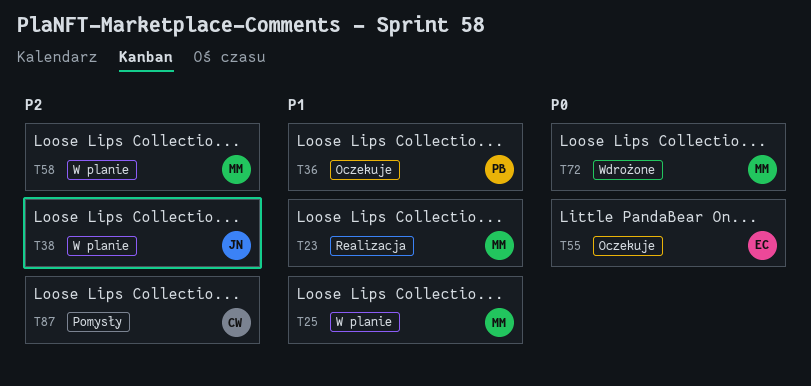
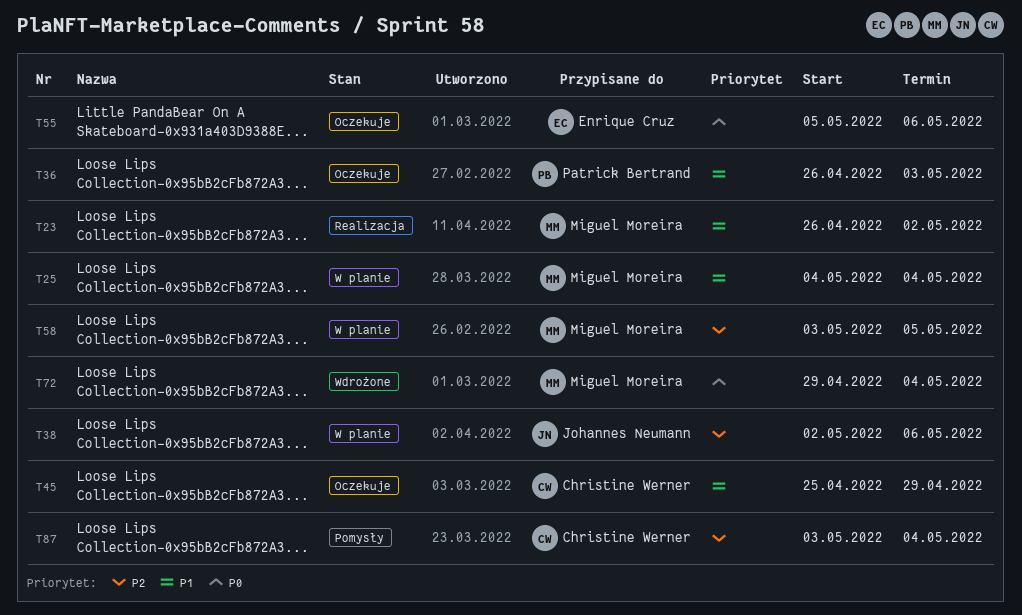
T45: none -> present

